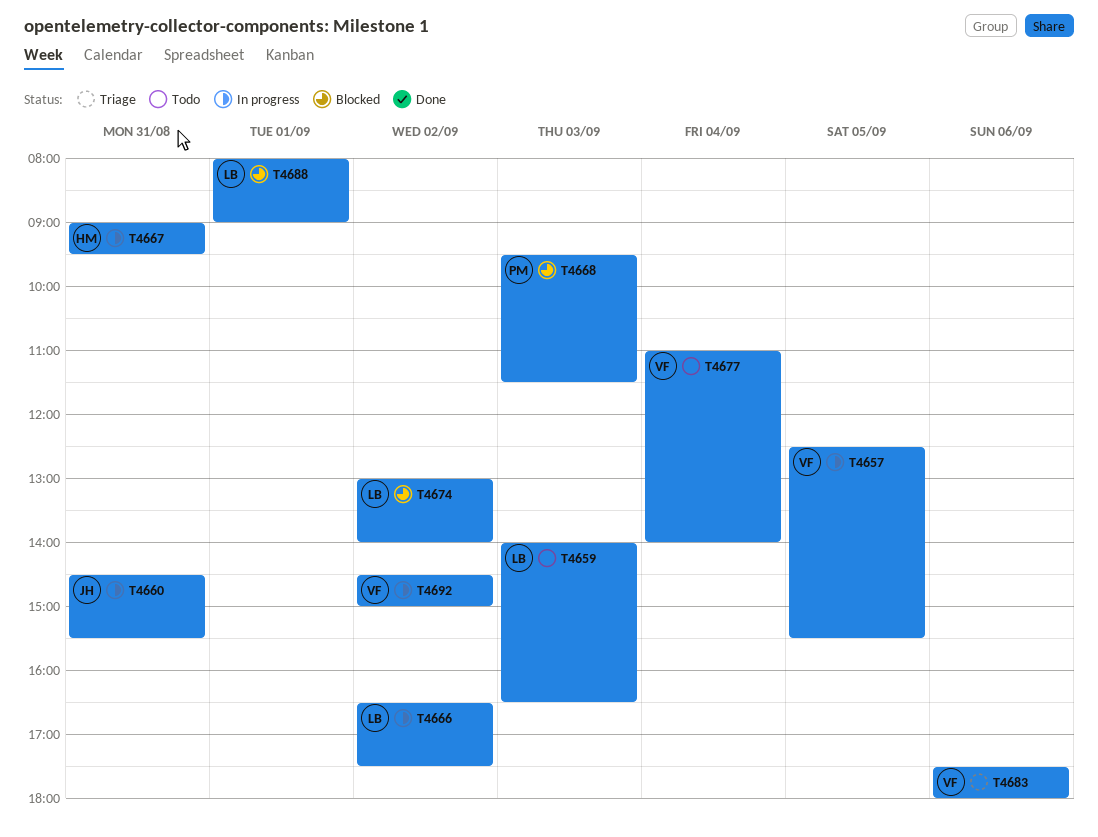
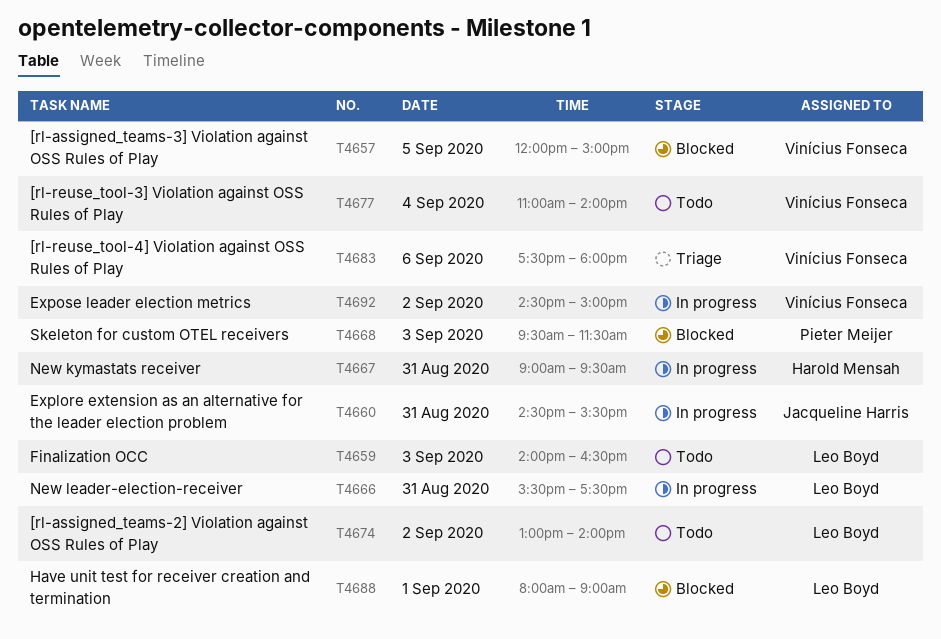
T4657, status: In progress -> Blocked
T4657, begins: 12:30 -> 12:00
T4657, ends: 15:30 -> 15:00
T4666, day: Sep 2 -> Aug 31
T4666, begins: 16:30 -> 15:30
T4674, status: Blocked -> Todo

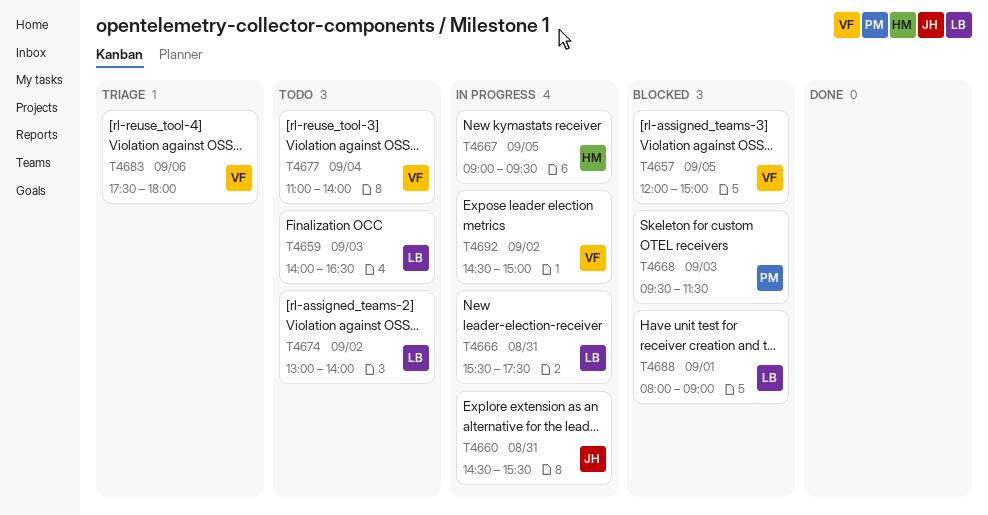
T4667, day: Aug 31 -> Sep 5

